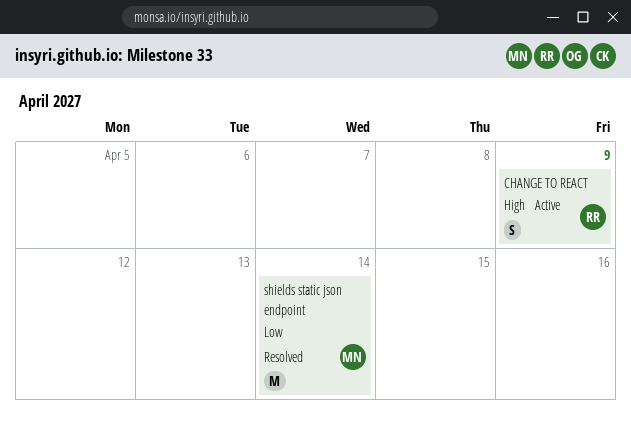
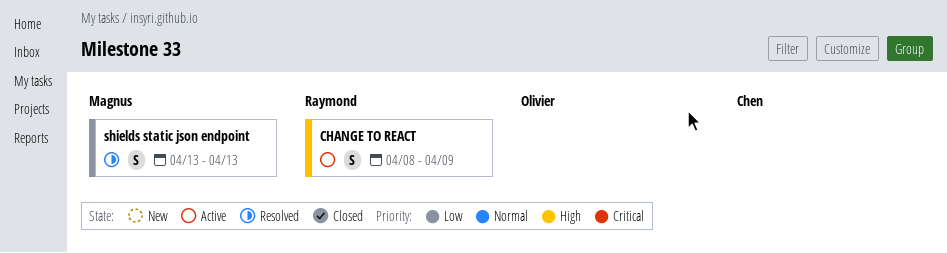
shields static json endpoint, estimate: M -> S
shields static json endpoint, due: Apr 14 -> Apr 13

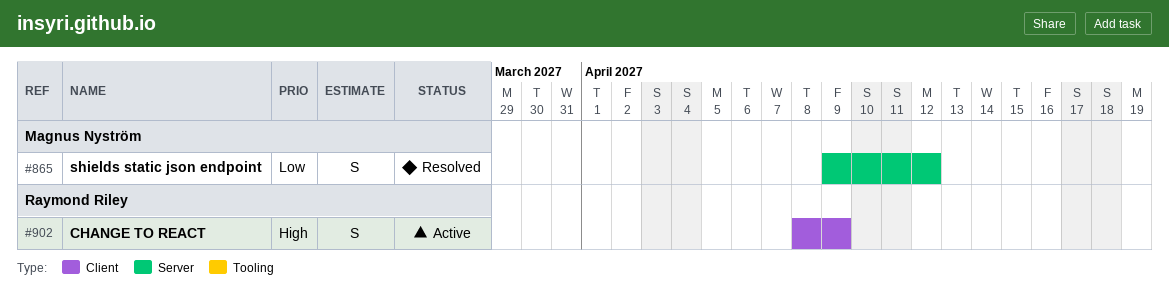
shields static json endpoint, start: Apr 13 -> Apr 9
shields static json endpoint, due: Apr 13 -> Apr 12

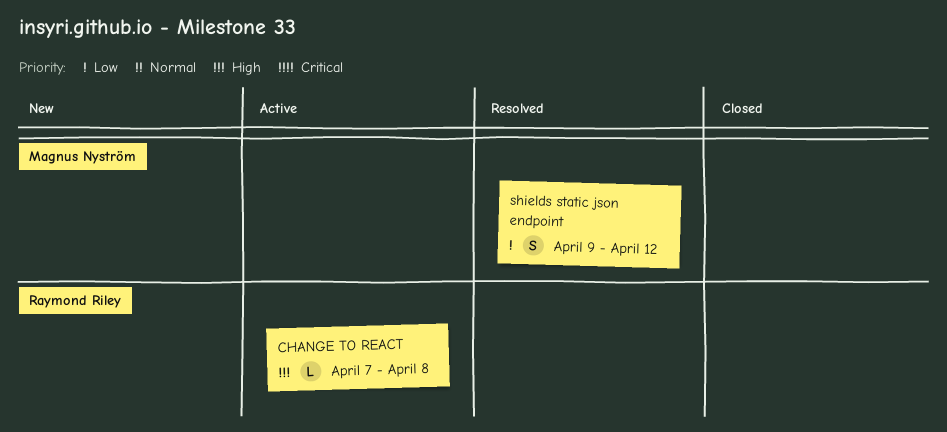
CHANGE TO REACT, estimate: S -> L
CHANGE TO REACT, start: Apr 8 -> Apr 7
CHANGE TO REACT, due: Apr 9 -> Apr 8

